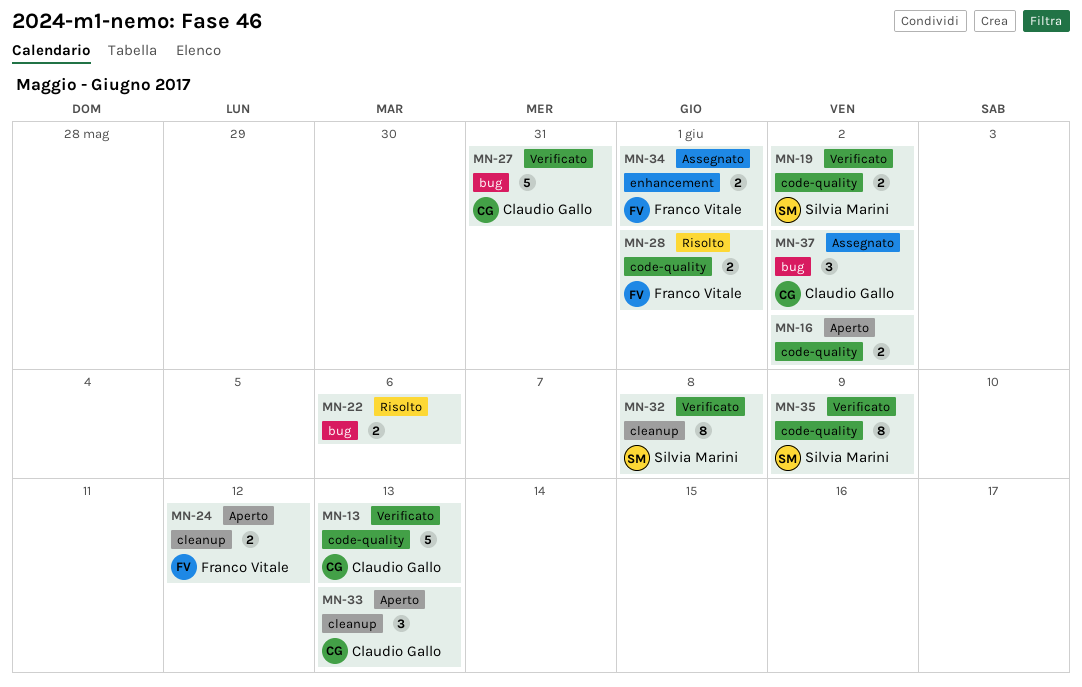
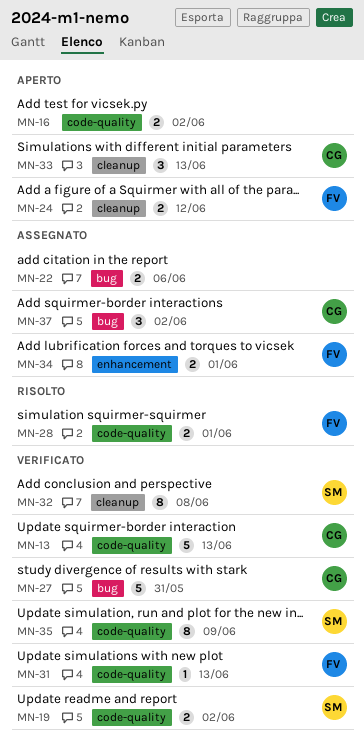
MN-22, status: Risolto -> Assegnato
MN-31: none -> present

